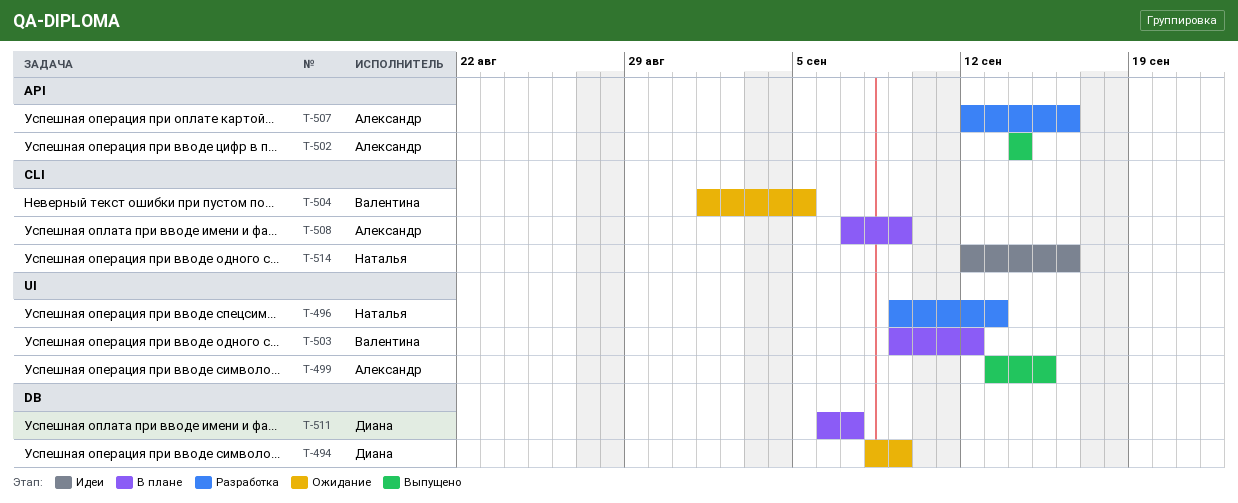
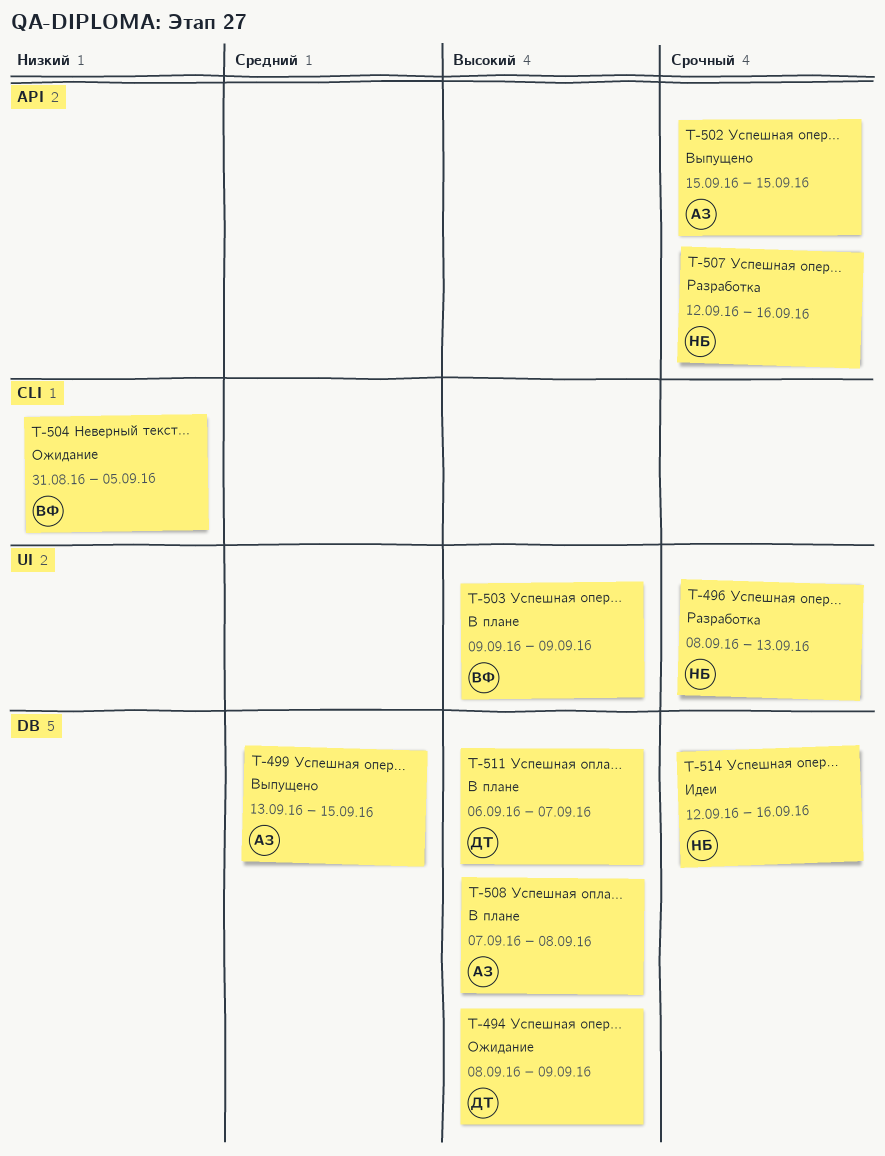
T-496, start: Sep 9 -> Sep 8
T-499, label: UI -> DB
T-502, start: Sep 14 -> Sep 15
T-502, due: Sep 14 -> Sep 15
T-503, due: Sep 12 -> Sep 9
T-504, start: Sep 1 -> Aug 31
T-507, owner: Александр -> Наталья
T-508, label: CLI -> DB
T-508, due: Sep 9 -> Sep 8
T-514, label: CLI -> DB

